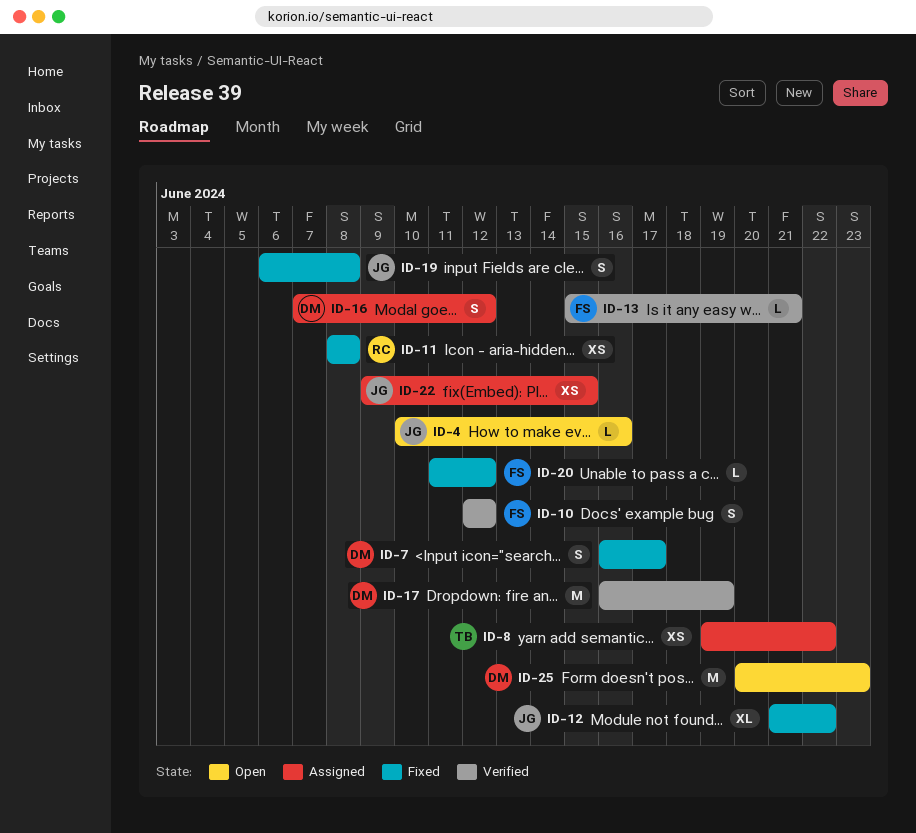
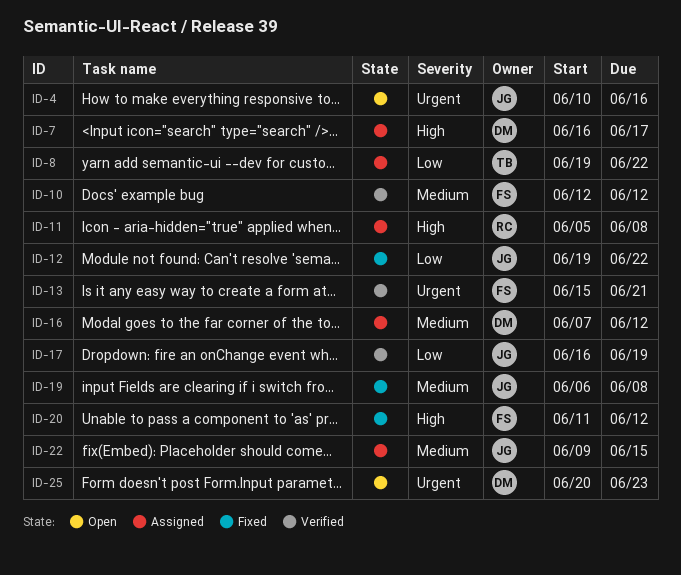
ID-7, status: Fixed -> Assigned
ID-11, status: Fixed -> Assigned
ID-11, start: Jun 8 -> Jun 5
ID-12, start: Jun 21 -> Jun 19
ID-17, owner: DM -> JG

